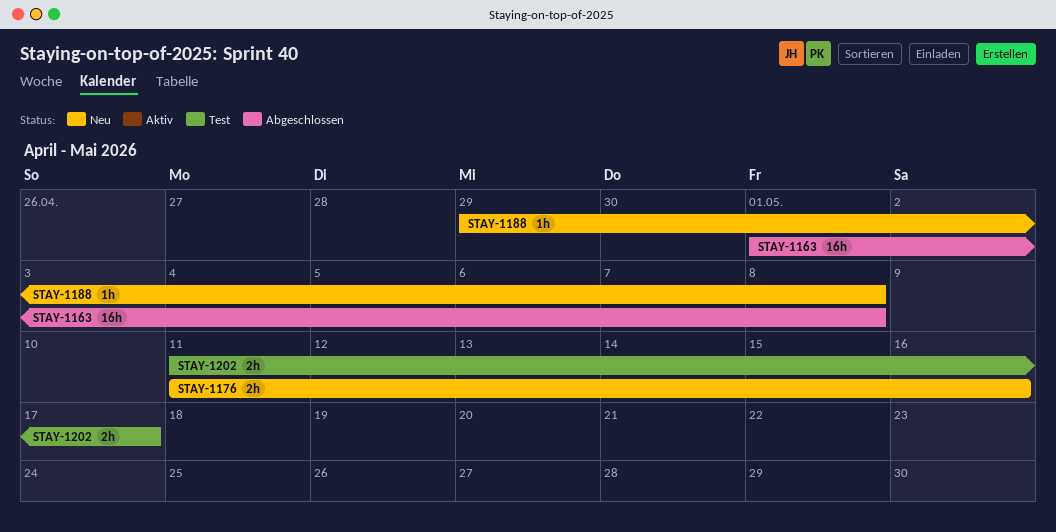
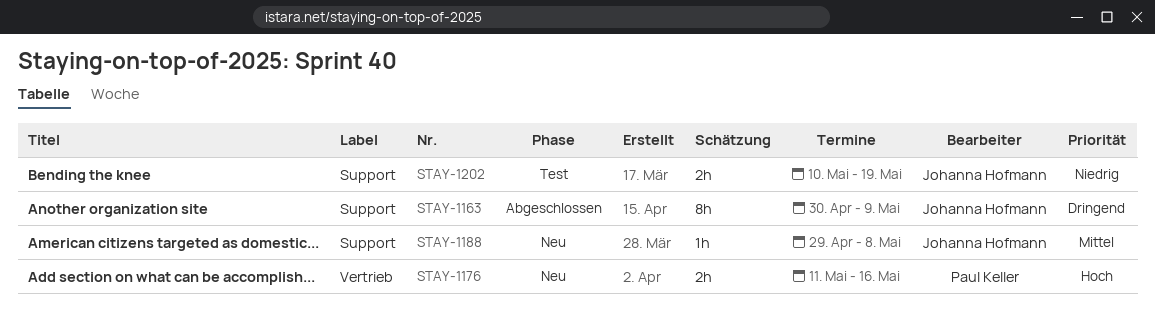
STAY-1163, estimate: 16h -> 8h
STAY-1163, start: May 1 -> Apr 30
STAY-1163, due: May 8 -> May 9
STAY-1202, start: May 11 -> May 10
STAY-1202, due: May 17 -> May 19

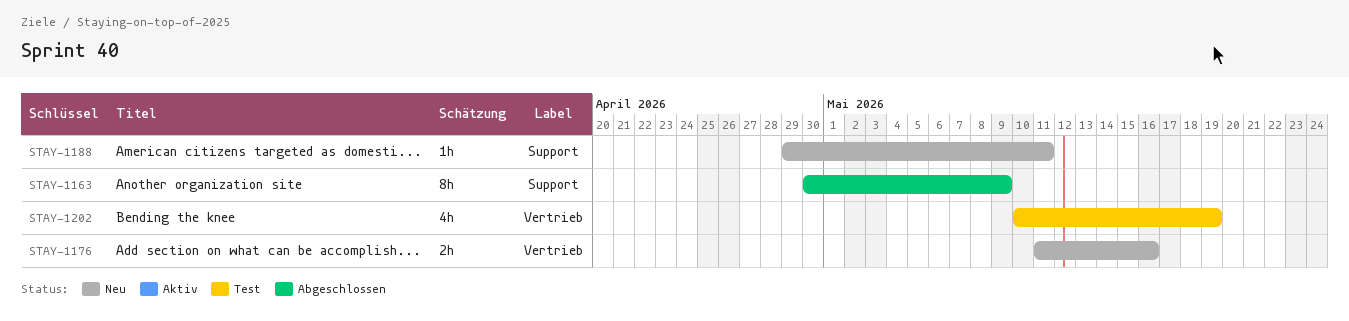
STAY-1188, due: May 8 -> May 11
STAY-1202, label: Support -> Vertrieb
STAY-1202, estimate: 2h -> 4h

